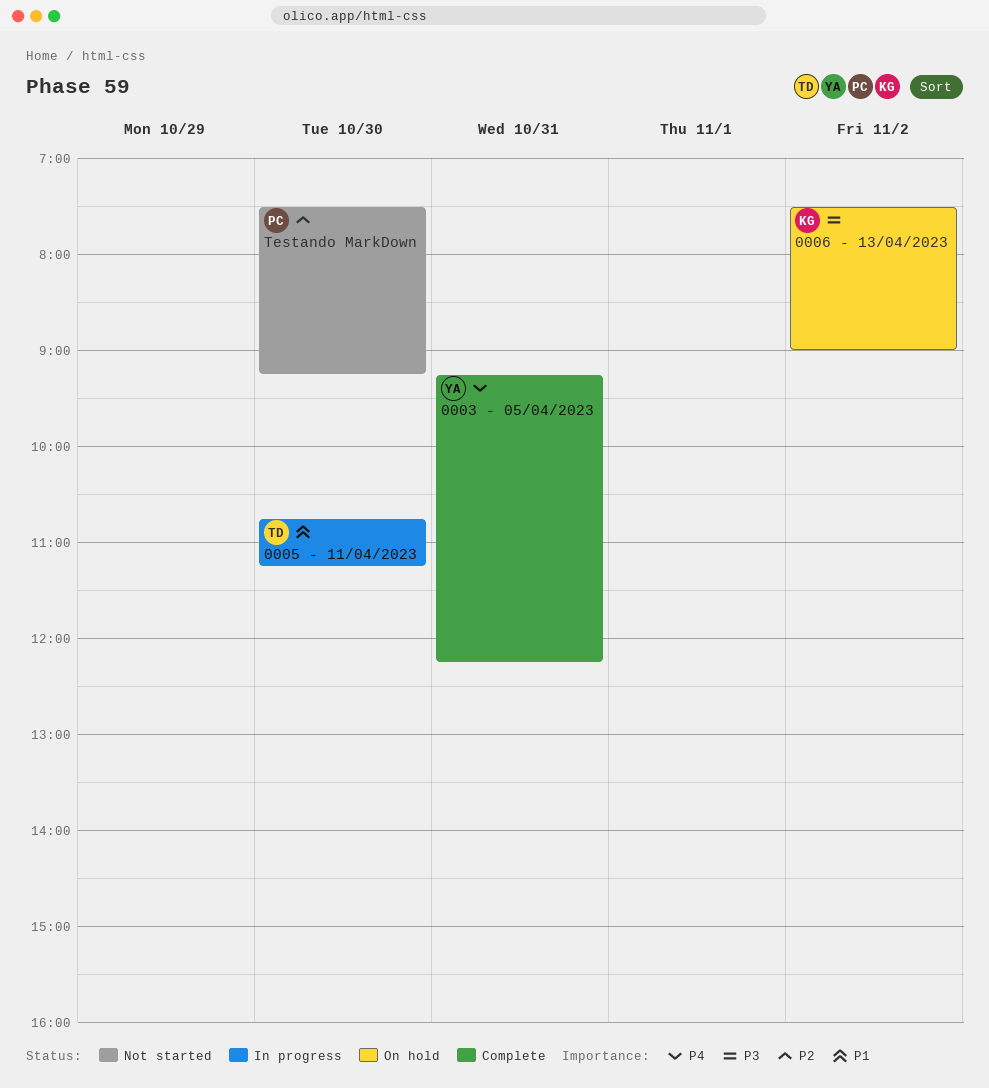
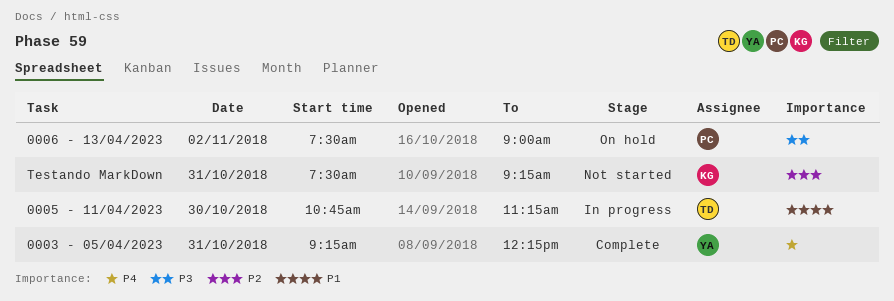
0006 - 13/04/2023, owner: KG -> PC
Testando MarkDown, owner: PC -> KG
Testando MarkDown, day: Oct 30 -> Oct 31

